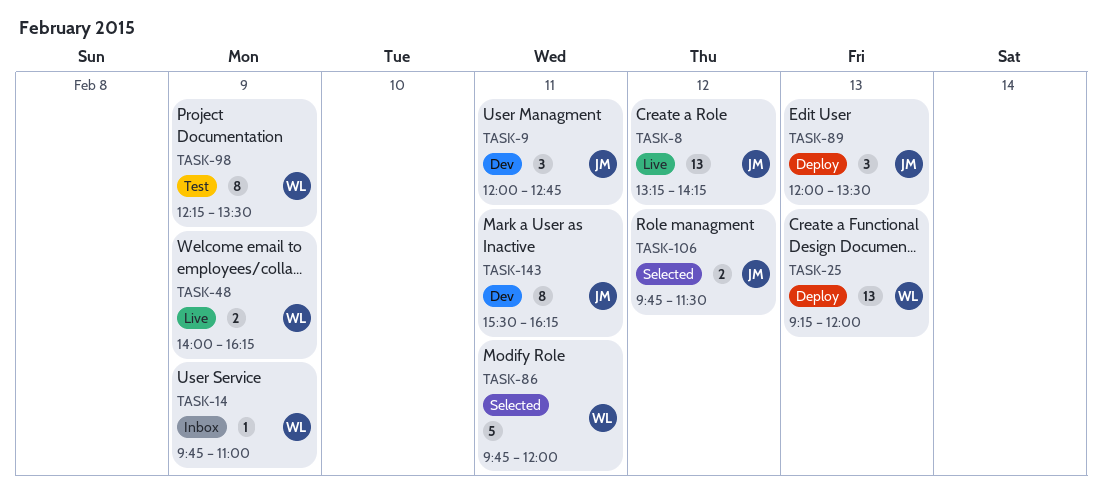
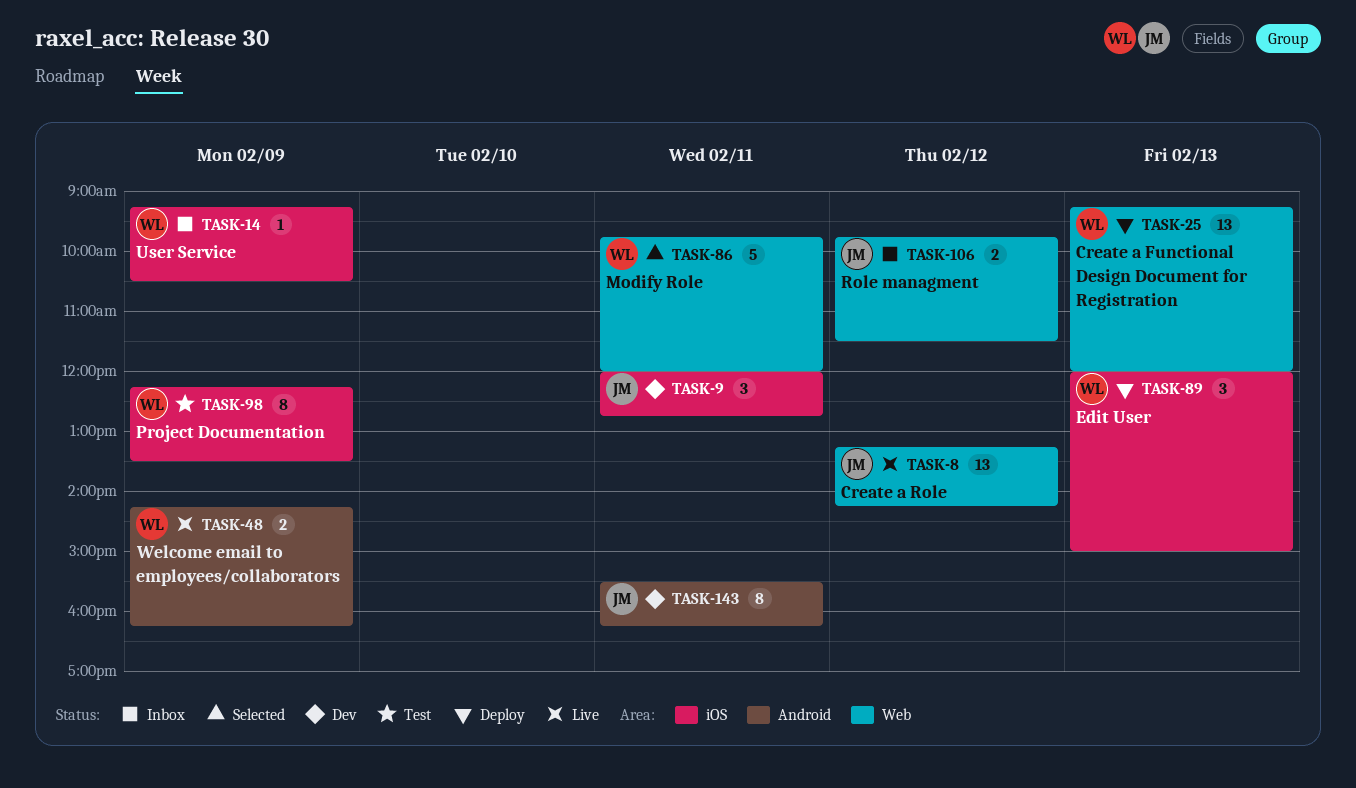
TASK-14, begins: 09:45 -> 09:15
TASK-14, ends: 11:00 -> 10:30
TASK-48, begins: 14:00 -> 14:15
TASK-89, owner: JM -> WL
TASK-89, ends: 13:30 -> 15:00
TASK-106, status: Selected -> Inbox

